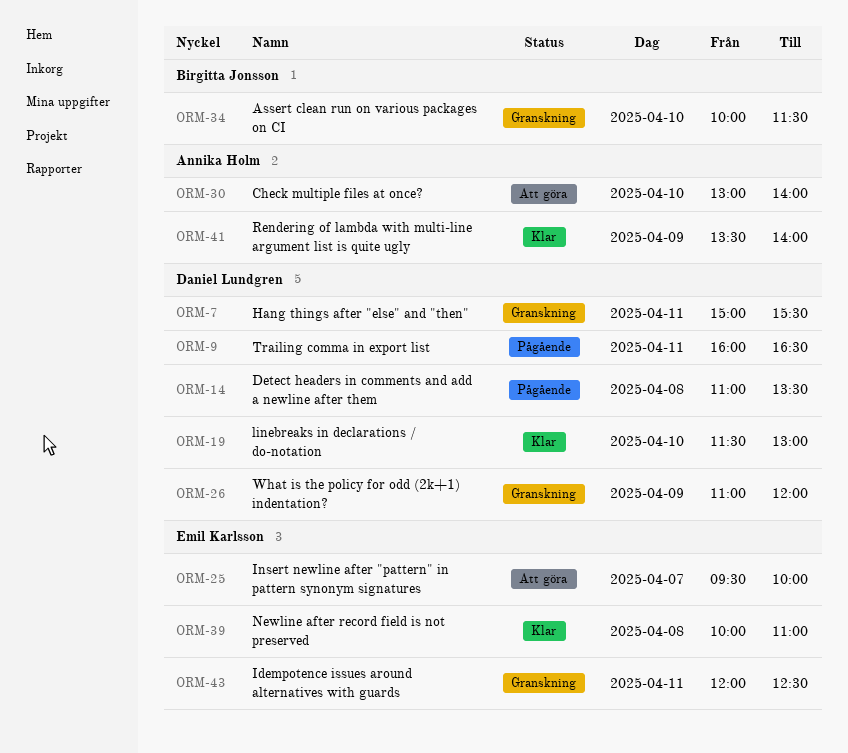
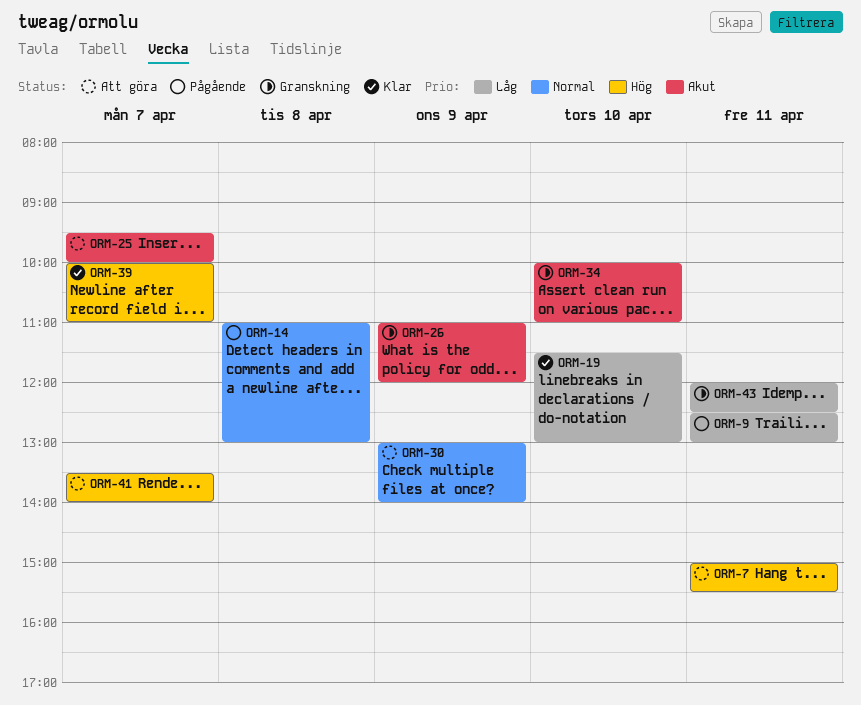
ORM-7, status: Granskning -> Att göra
ORM-9, begins: 16:00 -> 12:30
ORM-9, ends: 16:30 -> 13:00
ORM-14, ends: 13:30 -> 13:00
ORM-30, day: Apr 10 -> Apr 9
ORM-34, ends: 11:30 -> 11:00
ORM-39, day: Apr 8 -> Apr 7
ORM-41, status: Klar -> Att göra
ORM-41, day: Apr 9 -> Apr 7

